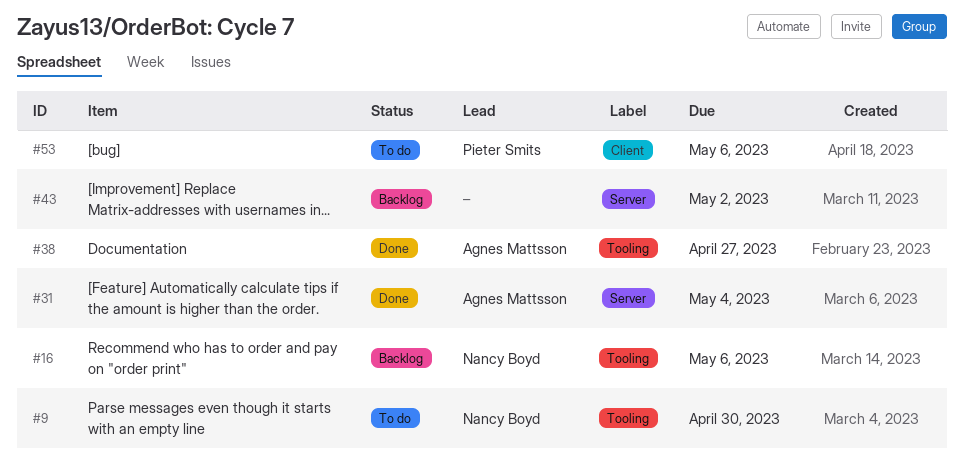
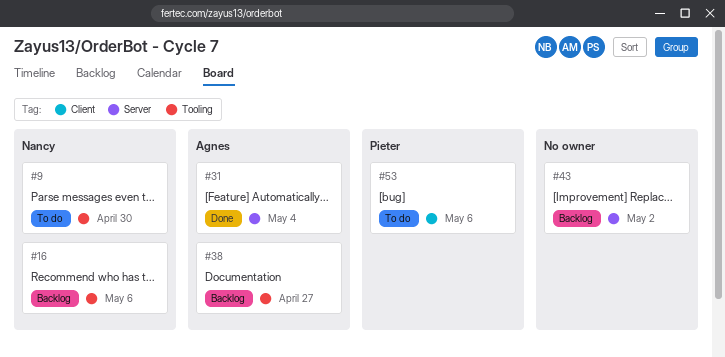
#38, status: Done -> Backlog

